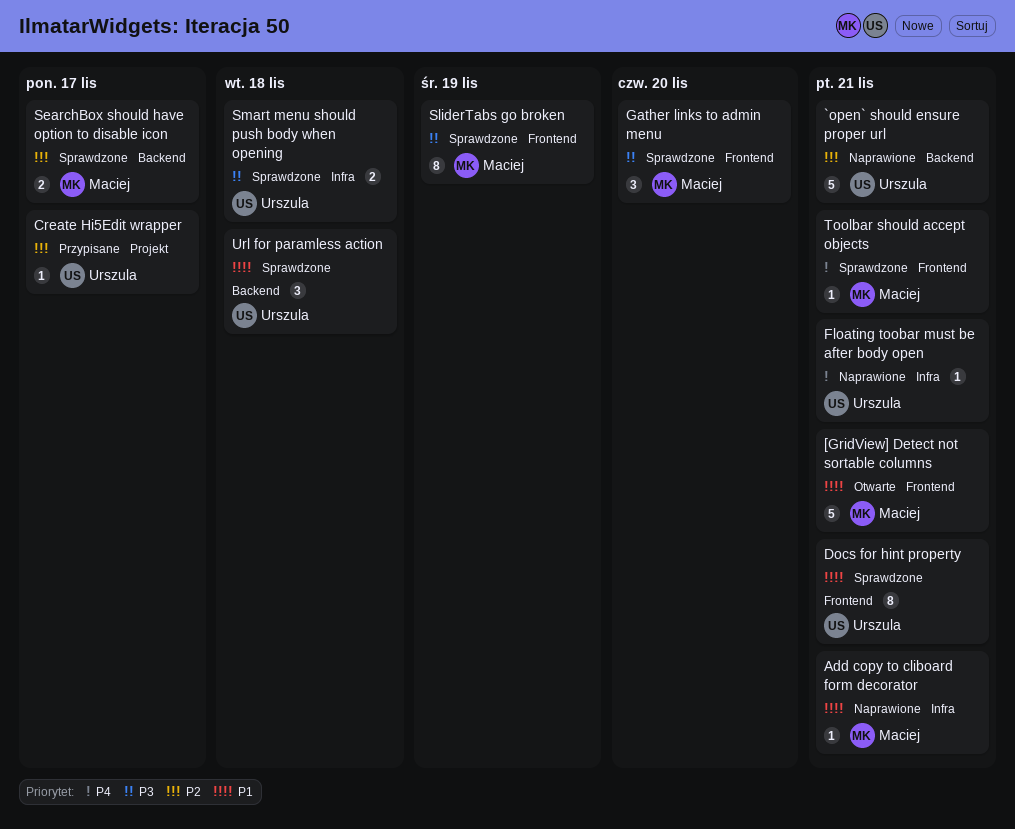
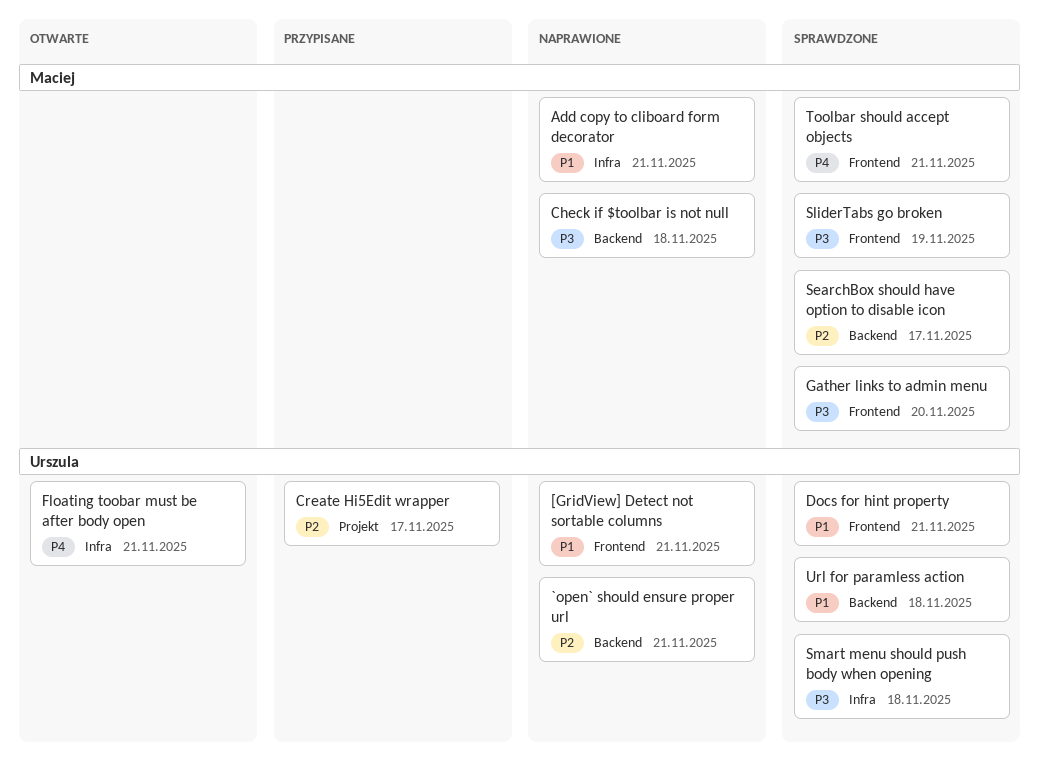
[GridView] Detect not sortable columns, status: Otwarte -> Naprawione
[GridView] Detect not sortable columns, owner: Maciej -> Urszula
Check if $toolbar is not null: none -> present
Floating toobar must be after body open, status: Naprawione -> Otwarte

